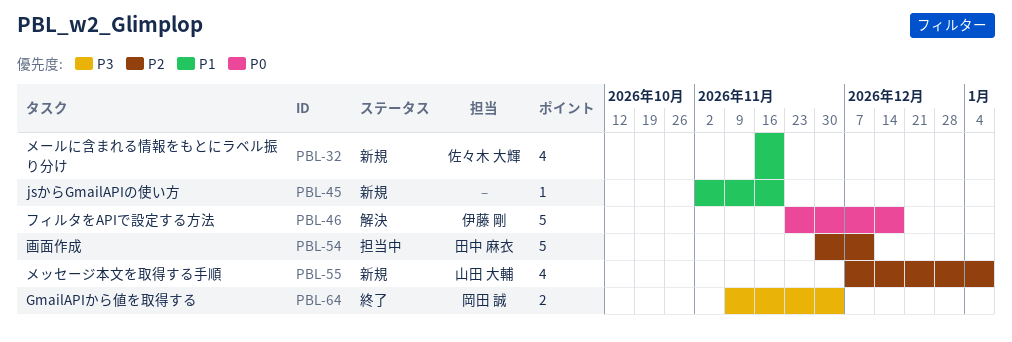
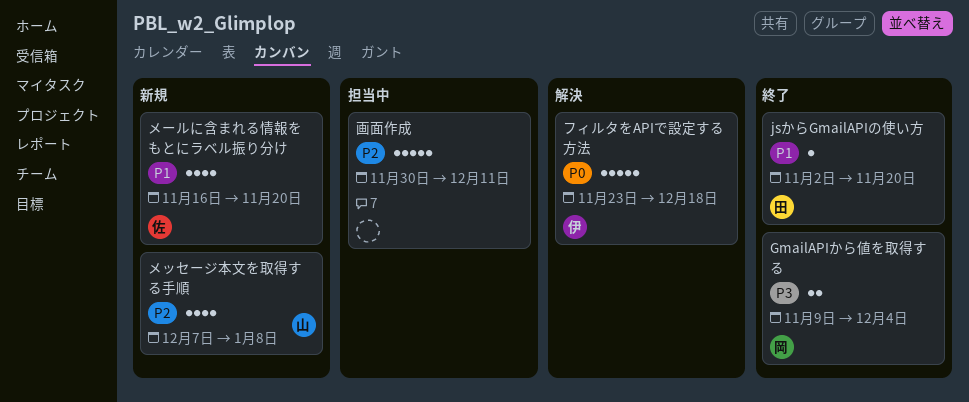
jsからGmailAPIの使い方, status: 新規 -> 終了
jsからGmailAPIの使い方, owner: none -> 田中 麻衣
画面作成, owner: 田中 麻衣 -> none

